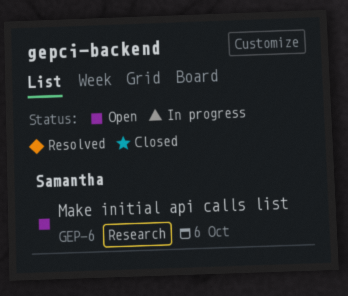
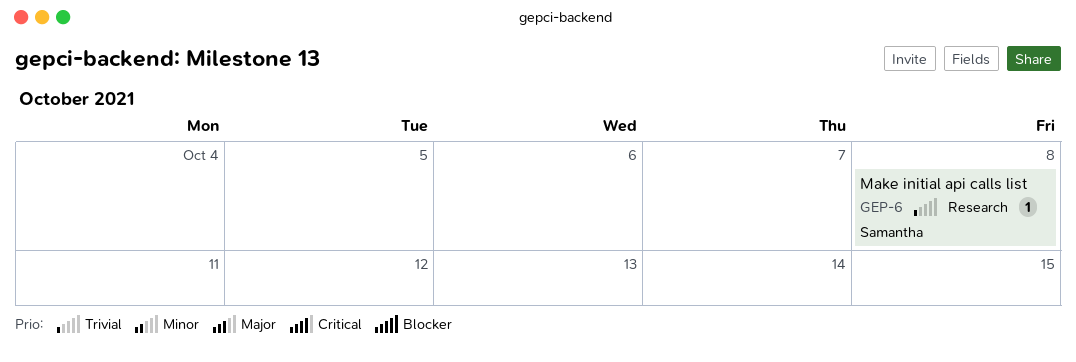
GEP-6, due: Oct 6 -> Oct 8

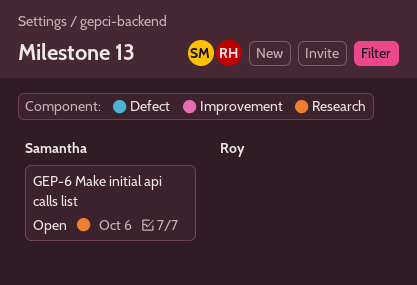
GEP-6, due: Oct 8 -> Oct 6

